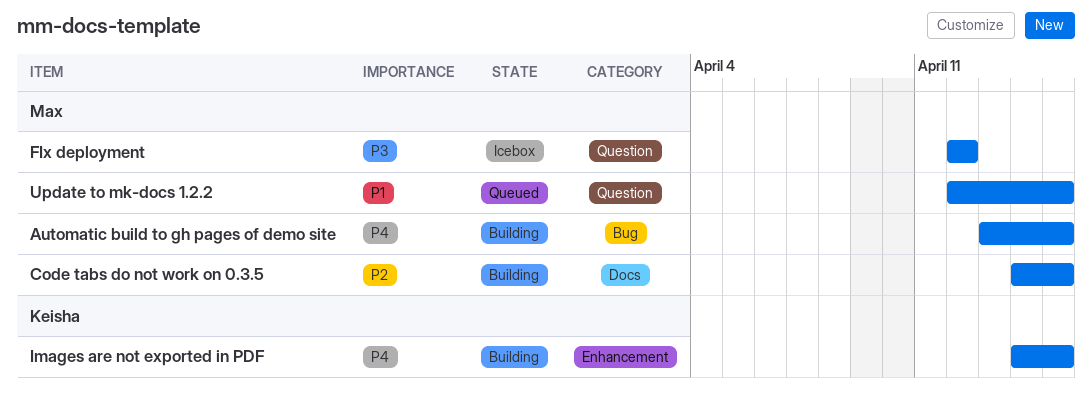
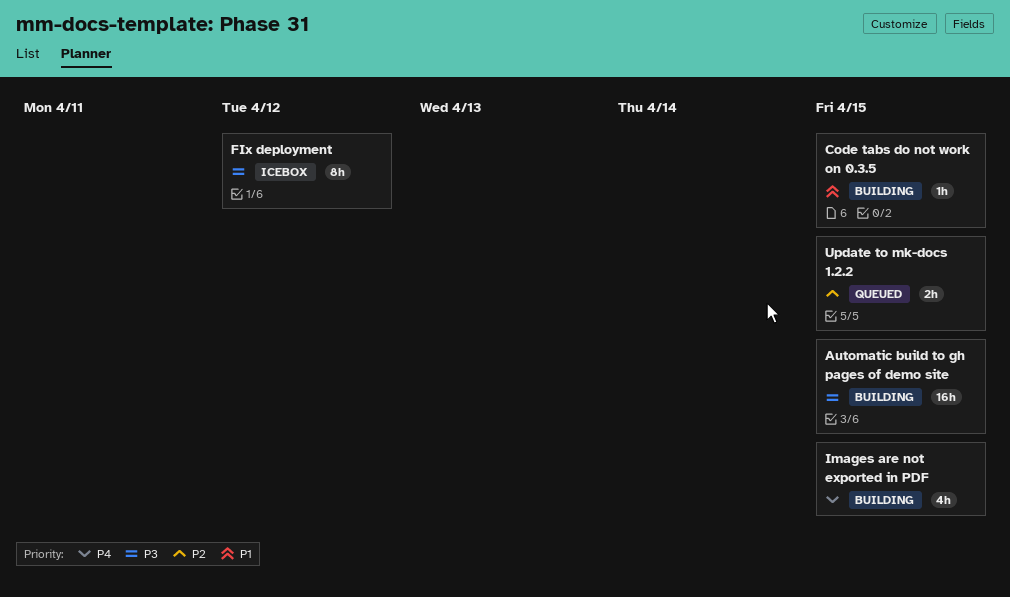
Automatic build to gh pages of demo site, priority: P4 -> P3
Code tabs do not work on 0.3.5, priority: P2 -> P1
Update to mk-docs 1.2.2, priority: P1 -> P2

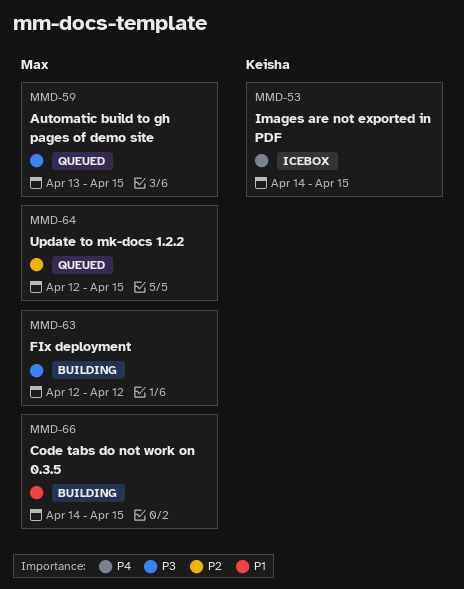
Automatic build to gh pages of demo site, status: Building -> Queued
FIx deployment, status: Icebox -> Building
Images are not exported in PDF, status: Building -> Icebox

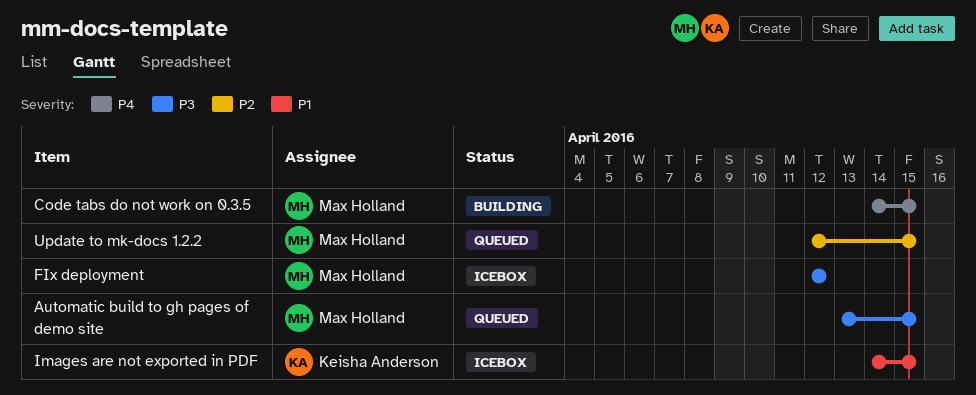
Code tabs do not work on 0.3.5, priority: P1 -> P4
FIx deployment, status: Building -> Icebox
Images are not exported in PDF, priority: P4 -> P1

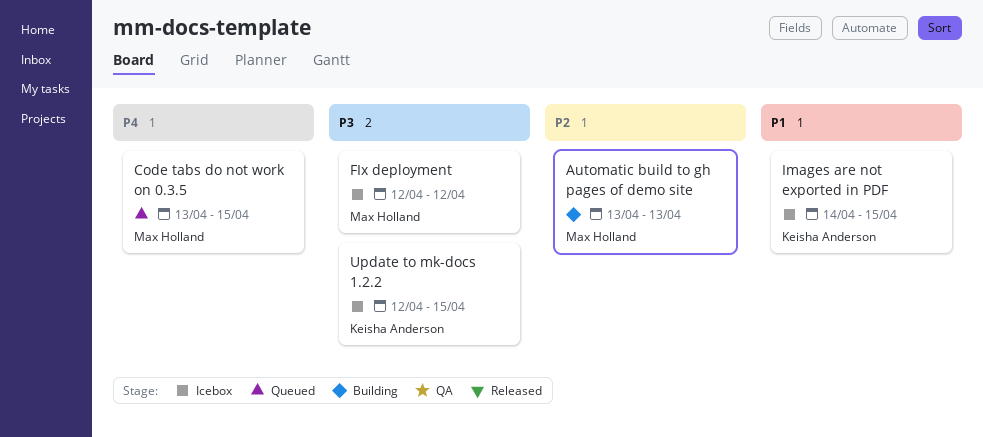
Automatic build to gh pages of demo site, status: Queued -> Building
Automatic build to gh pages of demo site, priority: P3 -> P2
Automatic build to gh pages of demo site, due: Apr 15 -> Apr 13
Code tabs do not work on 0.3.5, status: Building -> Queued
Code tabs do not work on 0.3.5, start: Apr 14 -> Apr 13
Update to mk-docs 1.2.2, status: Queued -> Icebox
Update to mk-docs 1.2.2, owner: Max Holland -> Keisha Anderson
Update to mk-docs 1.2.2, priority: P2 -> P3

